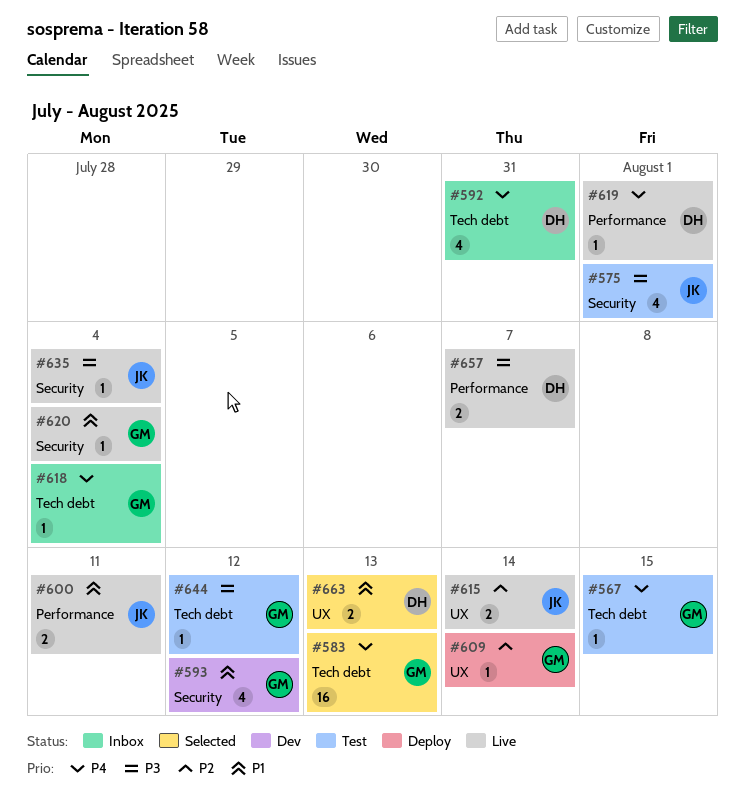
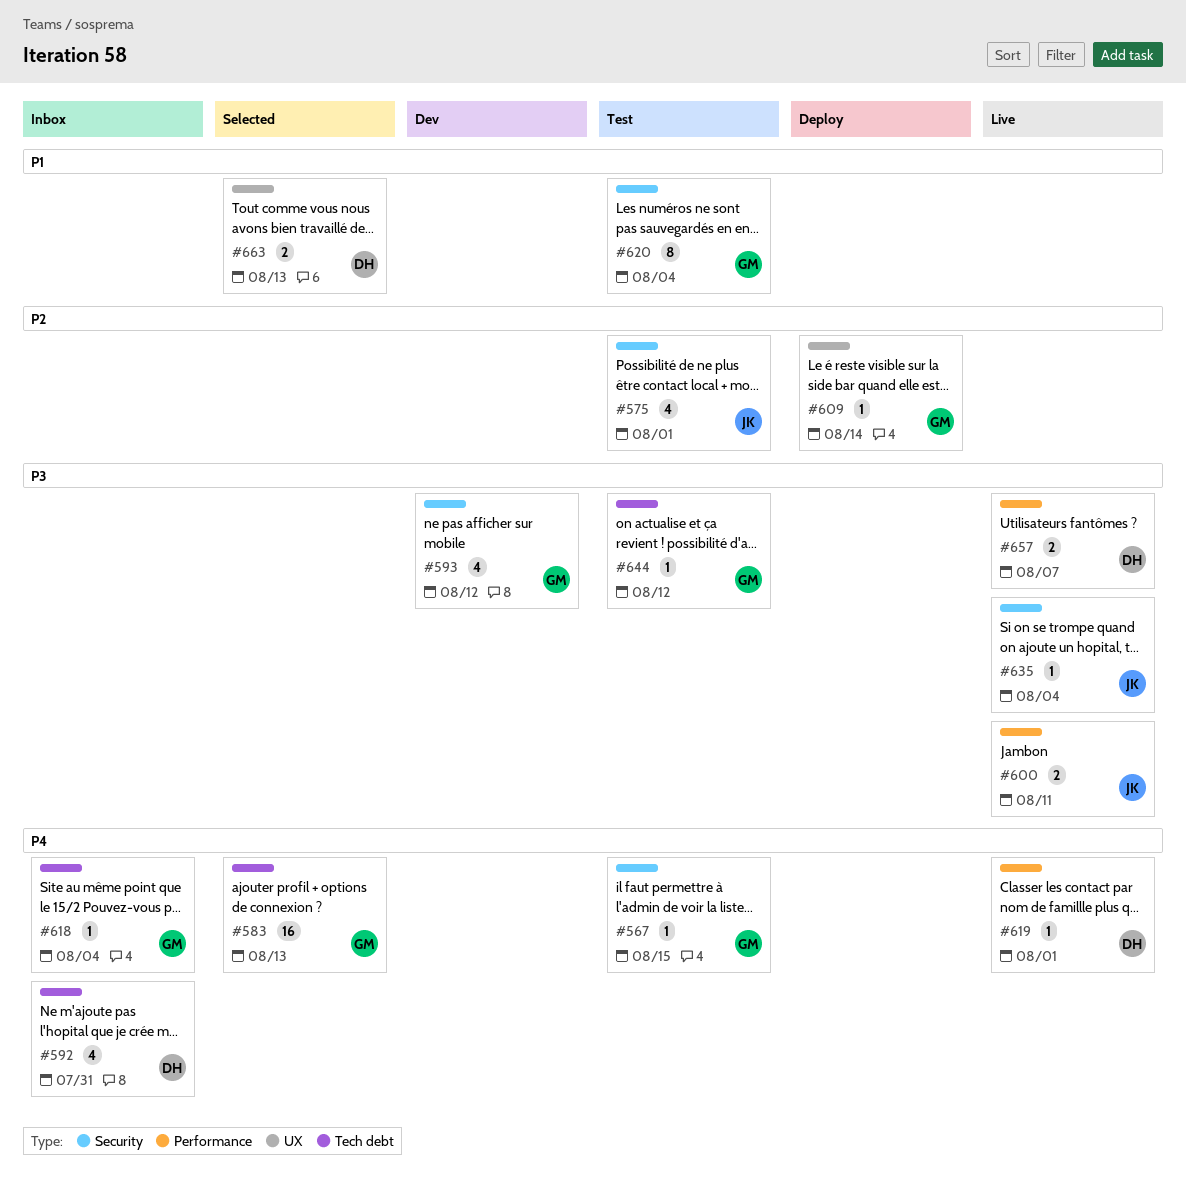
#567, label: Tech debt -> Security
#575, priority: P3 -> P2
#593, priority: P1 -> P3
#600, priority: P1 -> P3
#615: present -> none
#620, status: Live -> Test
#620, estimate: 1 -> 8

